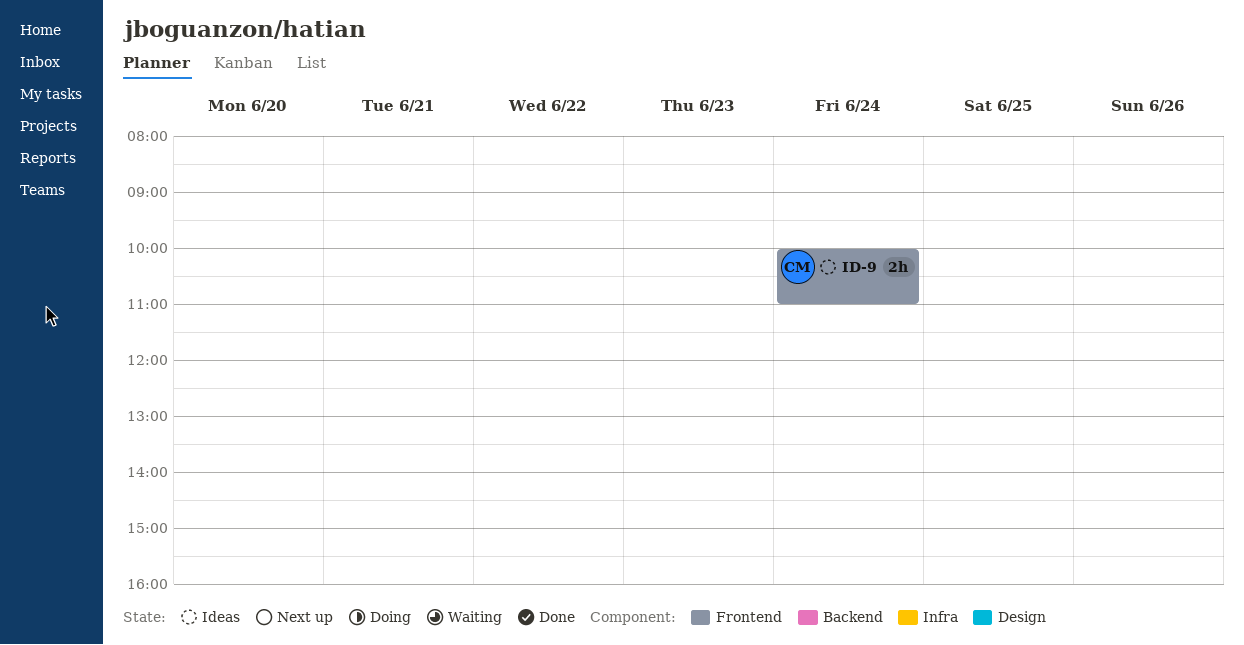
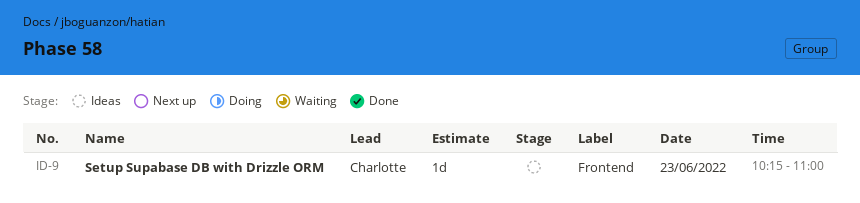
ID-9, estimate: 2h -> 1d
ID-9, day: Jun 24 -> Jun 23
ID-9, begins: 10:00 -> 10:15

